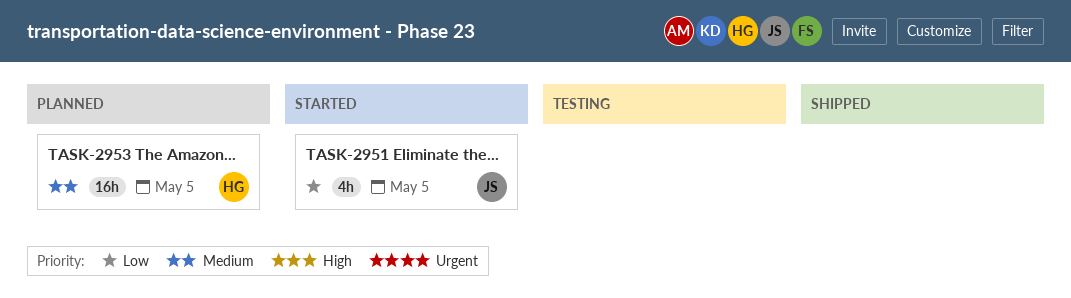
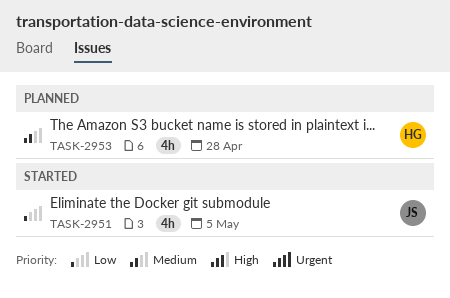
TASK-2953, estimate: 16h -> 4h
TASK-2953, due: May 5 -> Apr 28

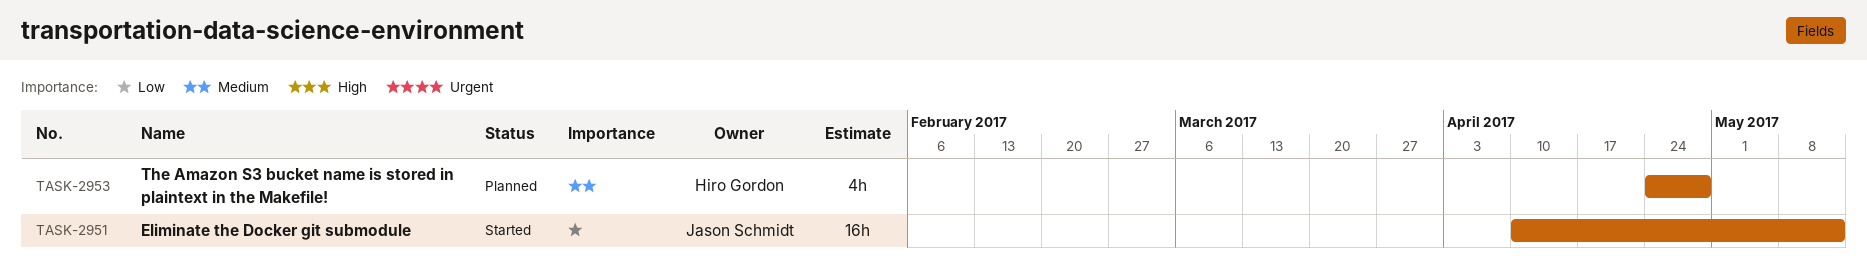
TASK-2951, estimate: 4h -> 16h
TASK-2951, due: May 5 -> May 12

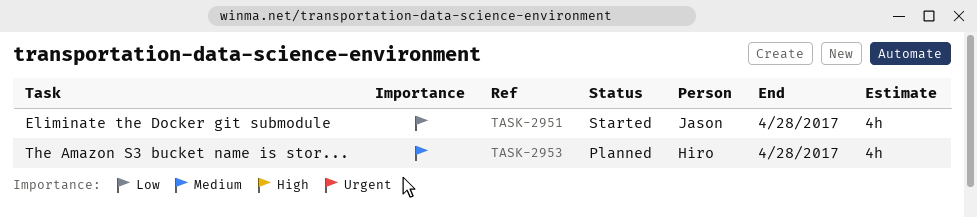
TASK-2951, estimate: 16h -> 4h
TASK-2951, due: May 12 -> Apr 28

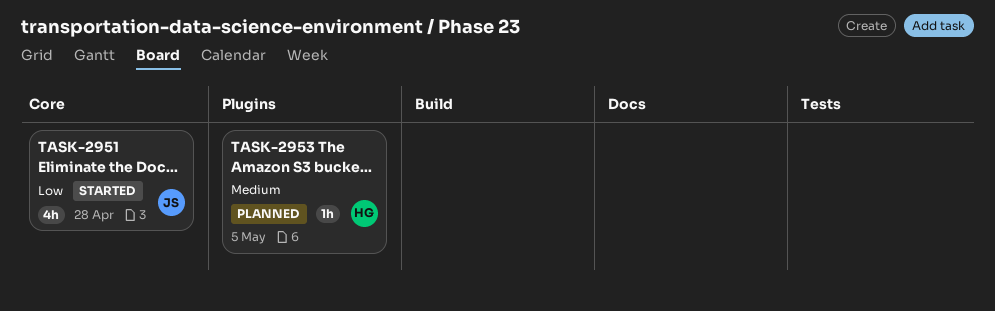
TASK-2953, estimate: 4h -> 1h
TASK-2953, due: Apr 28 -> May 5

